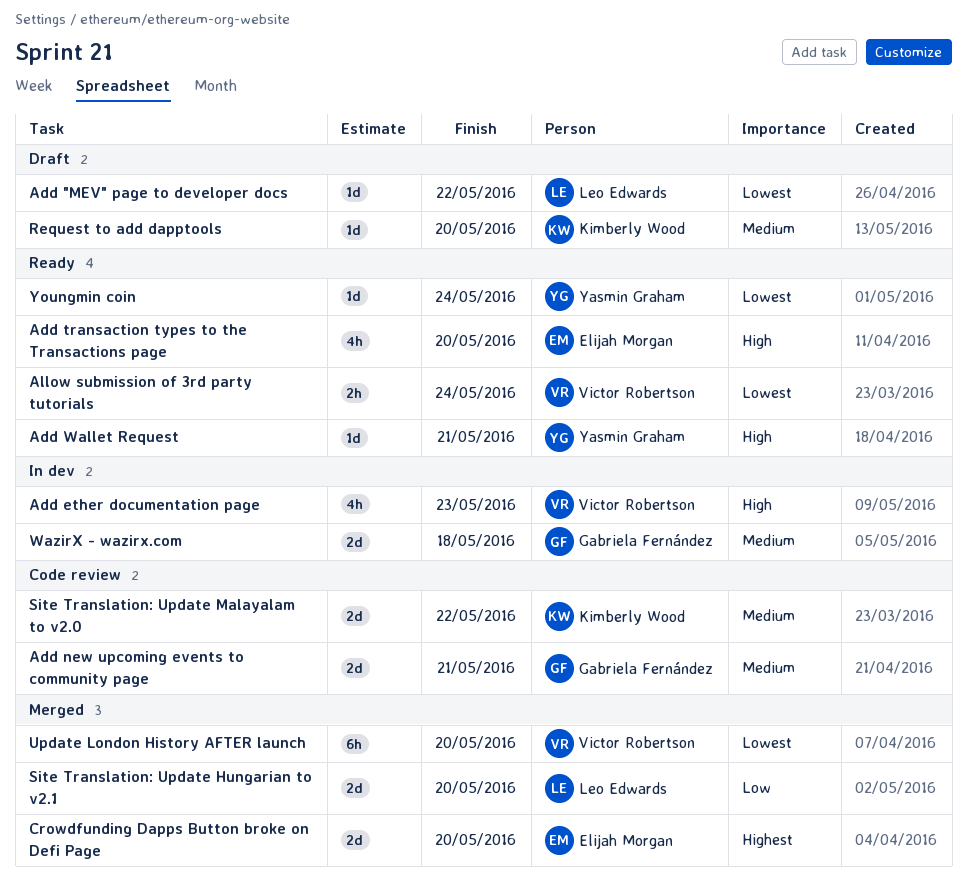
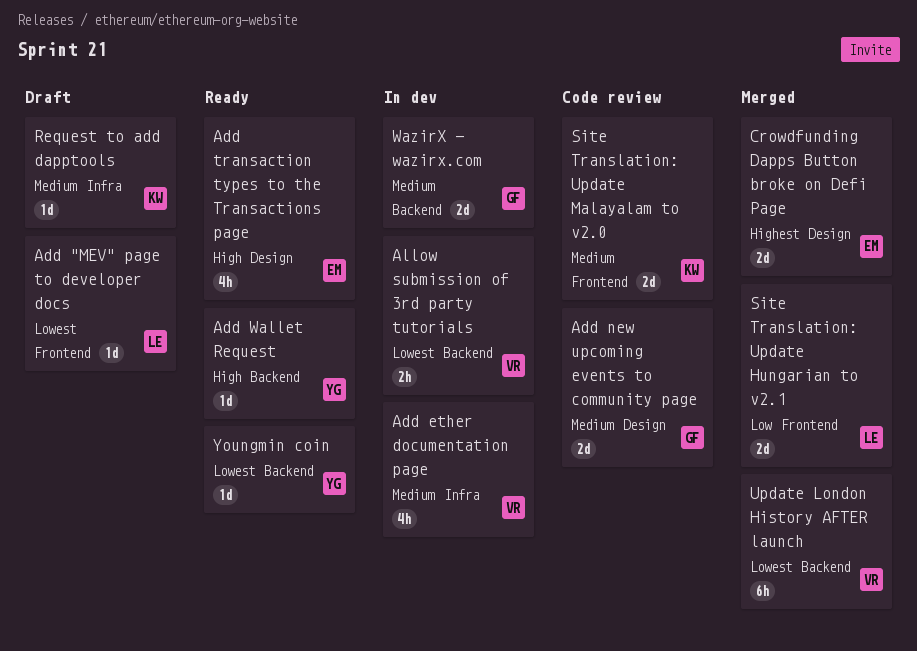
Add ether documentation page, priority: High -> Medium
Allow submission of 3rd party tutorials, status: Ready -> In dev

